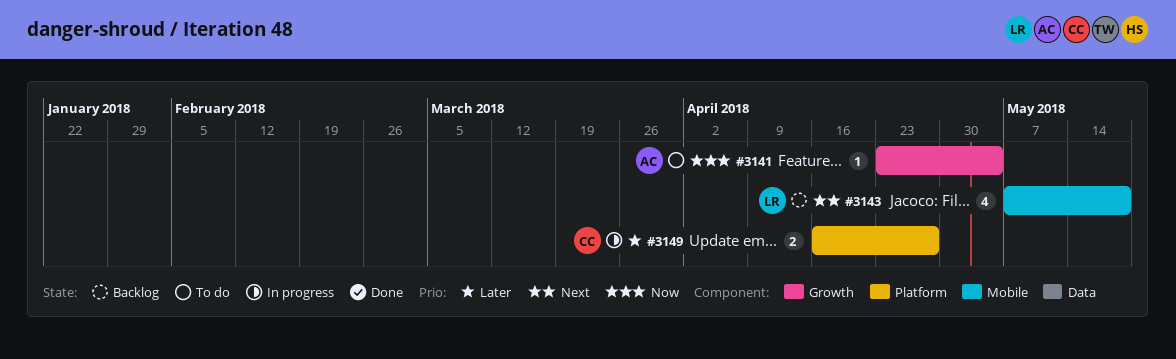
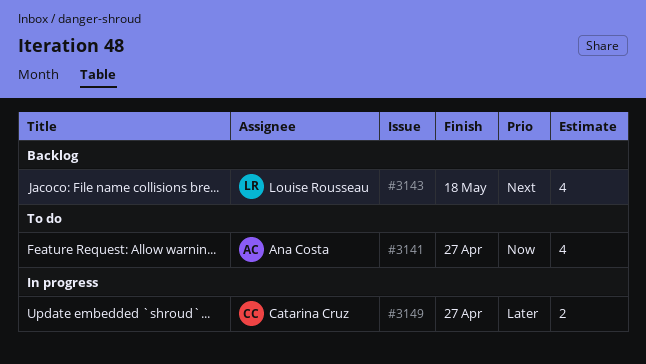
#3141, estimate: 1 -> 4
#3141, due: May 4 -> Apr 27

